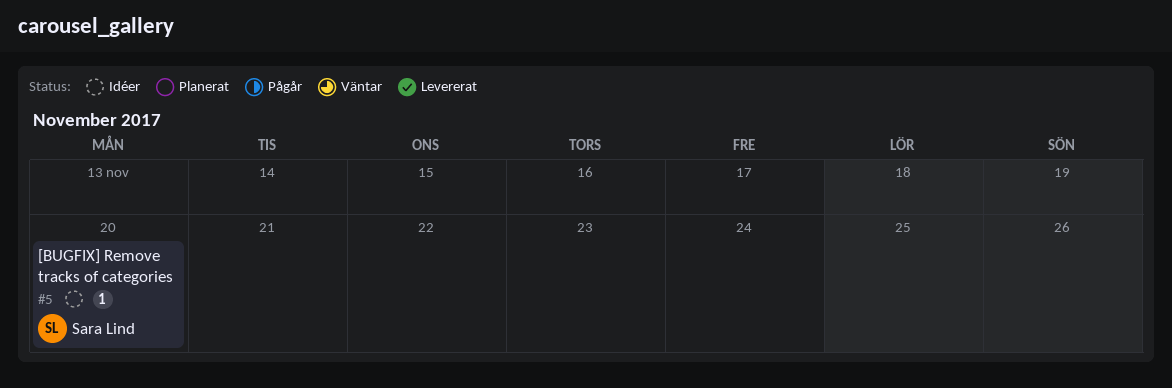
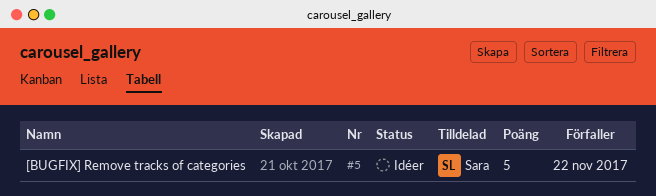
#5, estimate: 1 -> 5
#5, due: Nov 20 -> Nov 22

